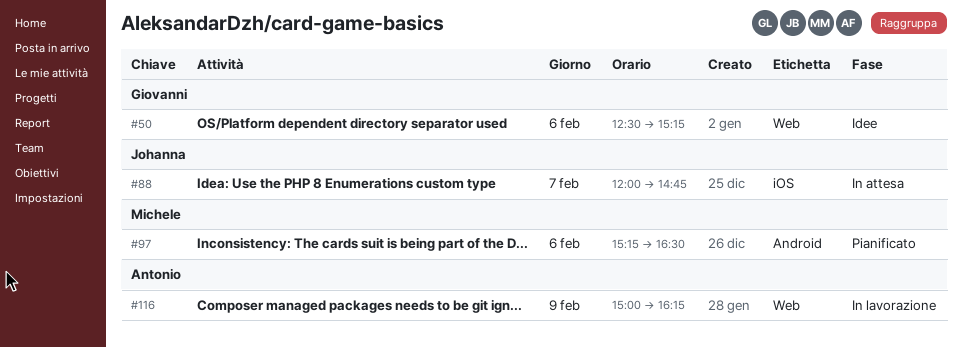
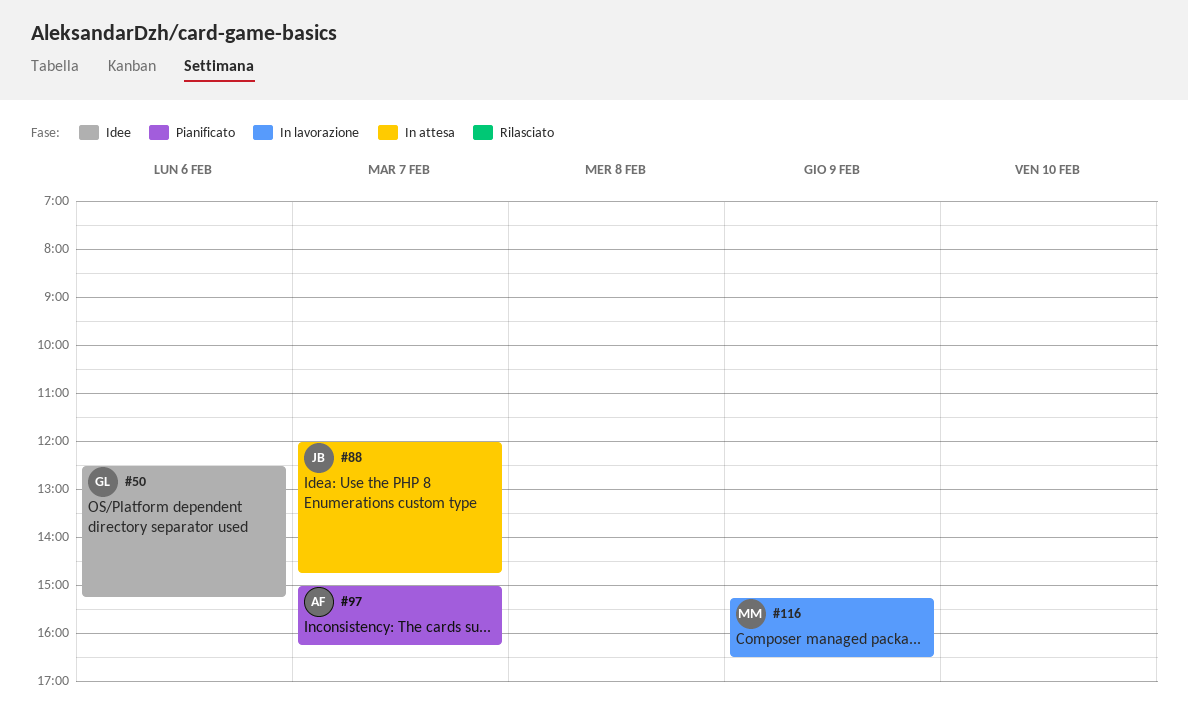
#97, owner: Michele -> Antonio
#97, day: Feb 6 -> Feb 7
#97, begins: 15:15 -> 15:00
#97, ends: 16:30 -> 16:15
#116, owner: Antonio -> Michele
#116, begins: 15:00 -> 15:15
#116, ends: 16:15 -> 16:30

